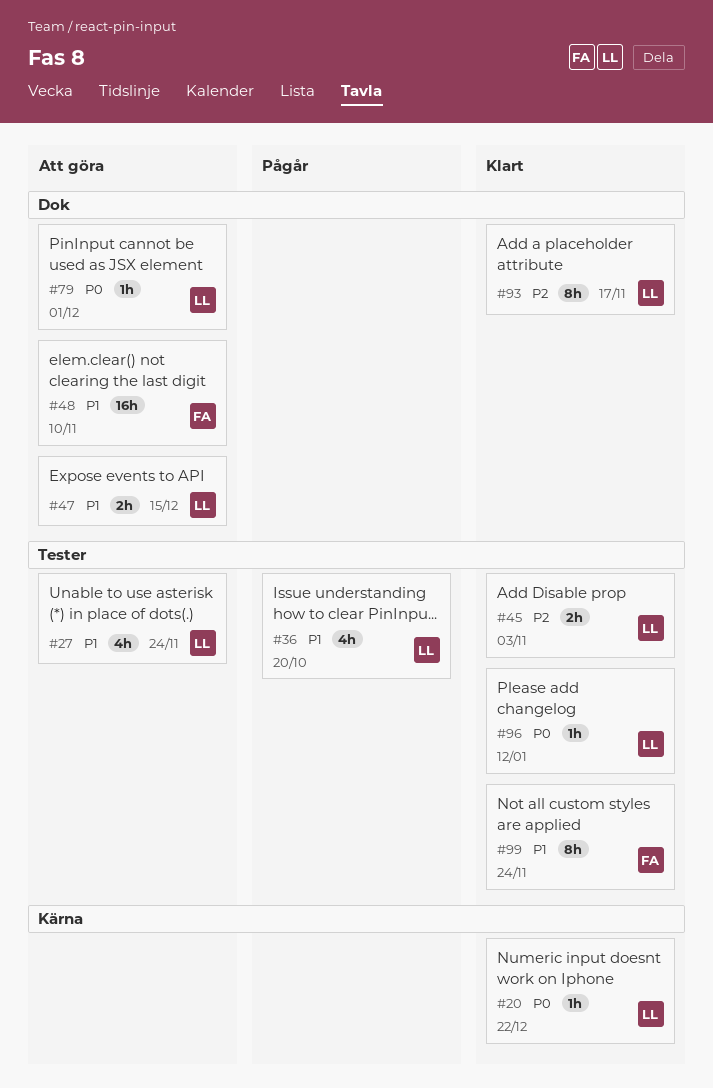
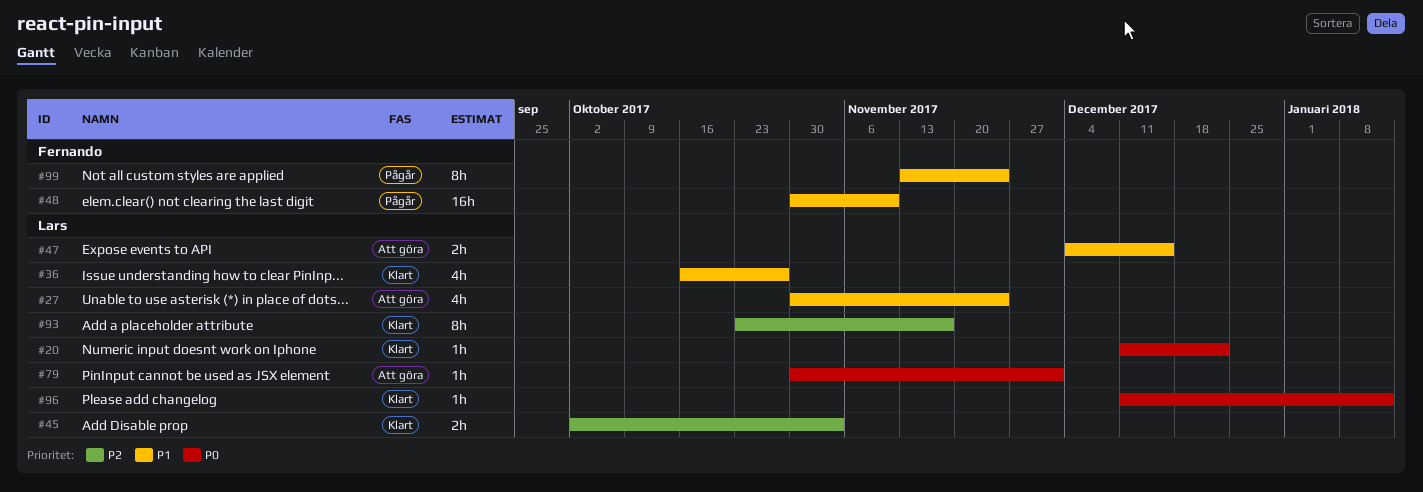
#36, status: Pågår -> Klart
#36, due: Oct 20 -> Oct 27
#48, status: Att göra -> Pågår
#99, status: Klart -> Pågår

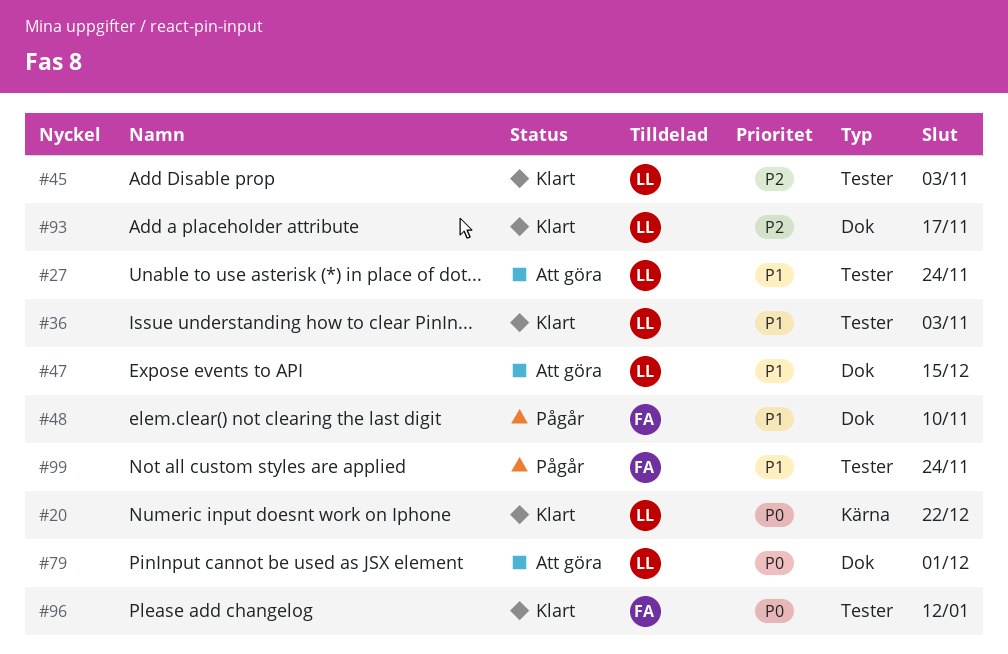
#36, due: Oct 27 -> Nov 3
#96, owner: Lars -> Fernando

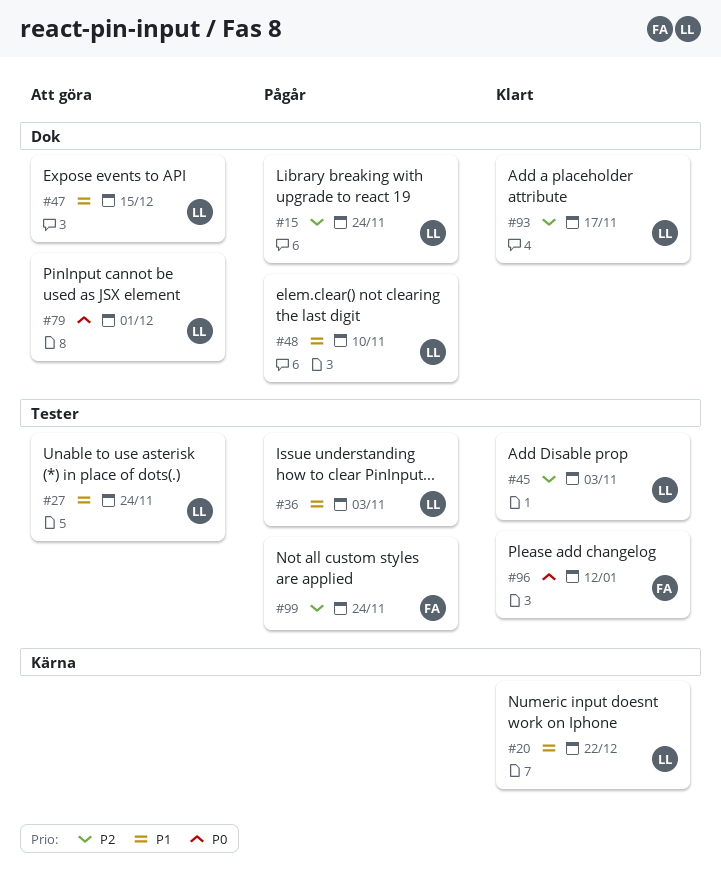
#15: none -> present
#20, priority: P0 -> P1
#36, status: Klart -> Pågår
#48, owner: FA -> LL
#99, priority: P1 -> P2

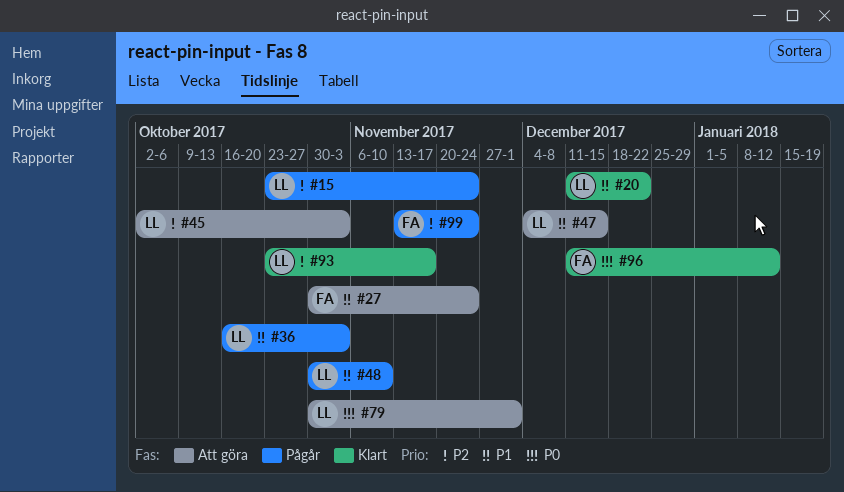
#27, owner: LL -> FA
#45, status: Klart -> Att göra

